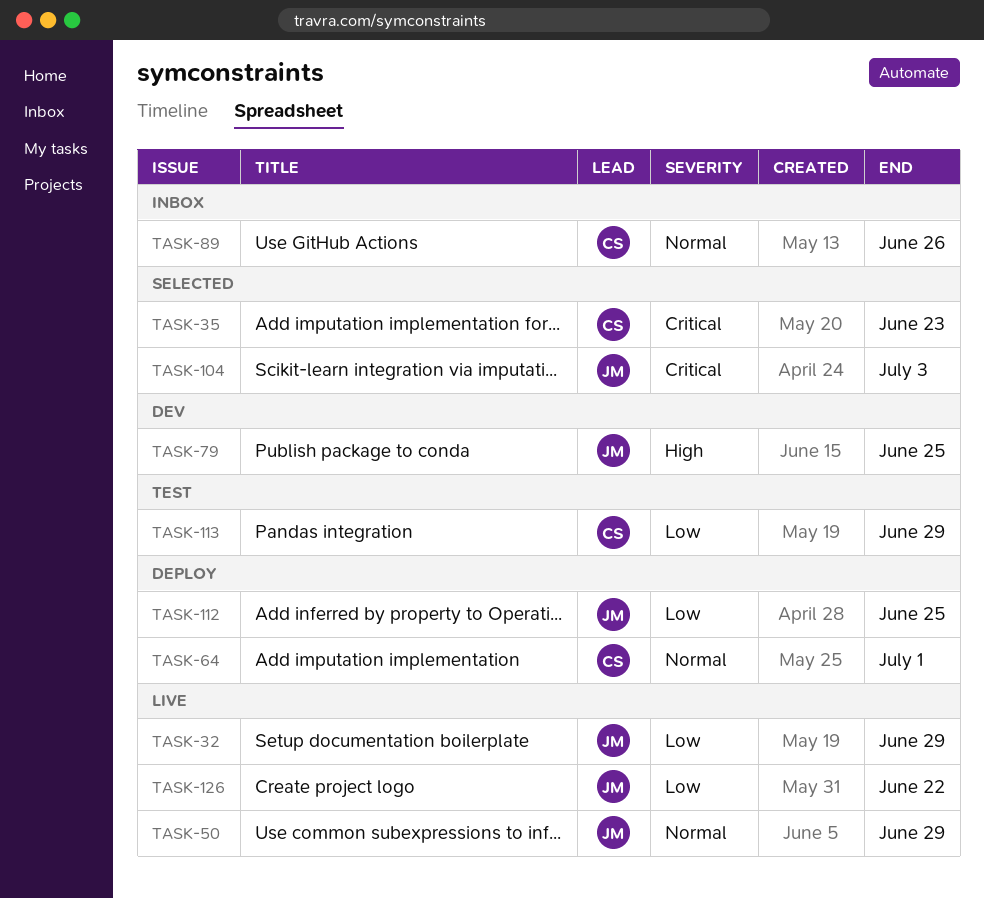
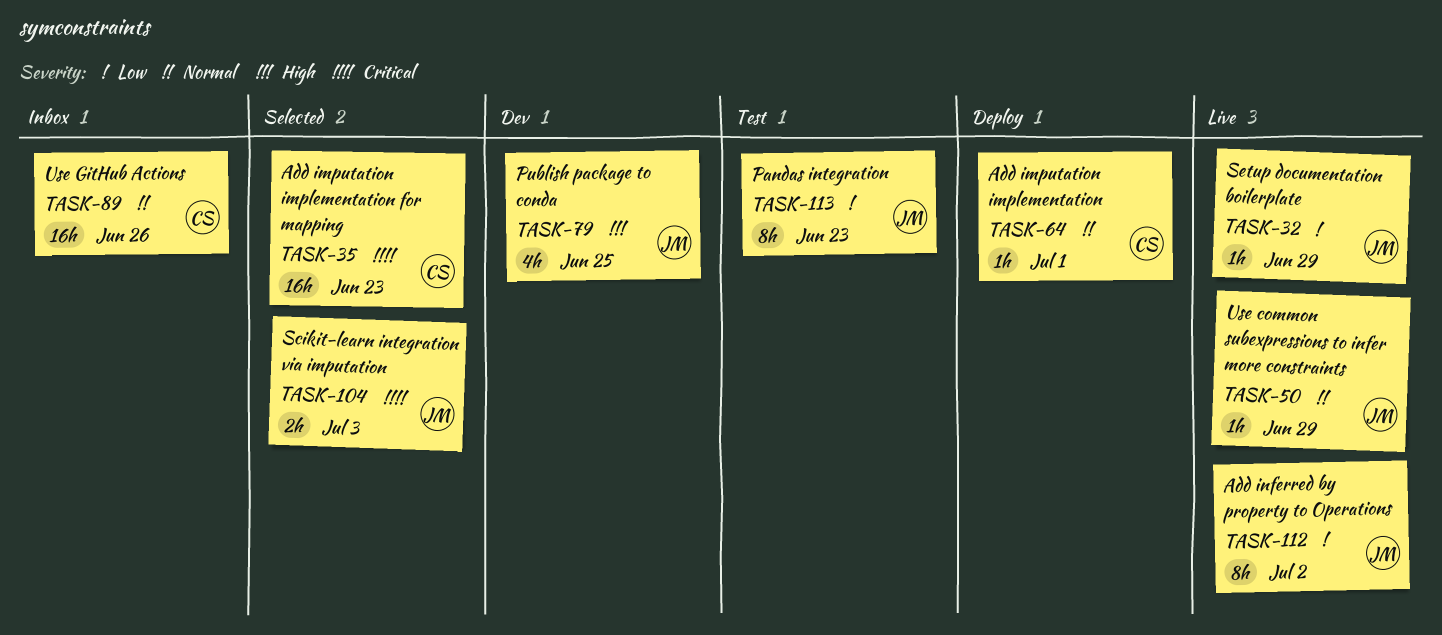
TASK-112, status: Deploy -> Live
TASK-112, due: Jun 25 -> Jul 2
TASK-113, owner: CS -> JM
TASK-113, due: Jun 29 -> Jun 23
TASK-126: present -> none

